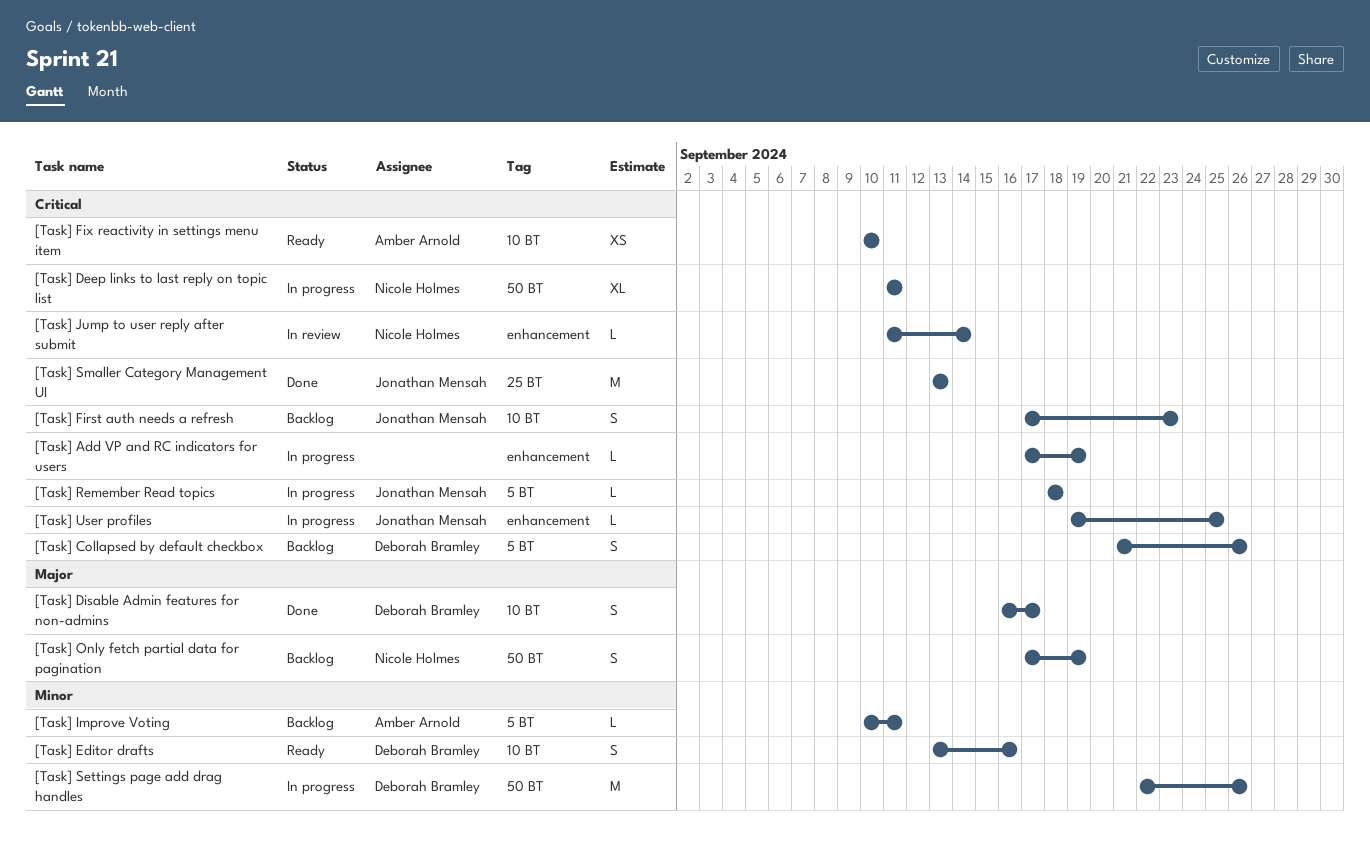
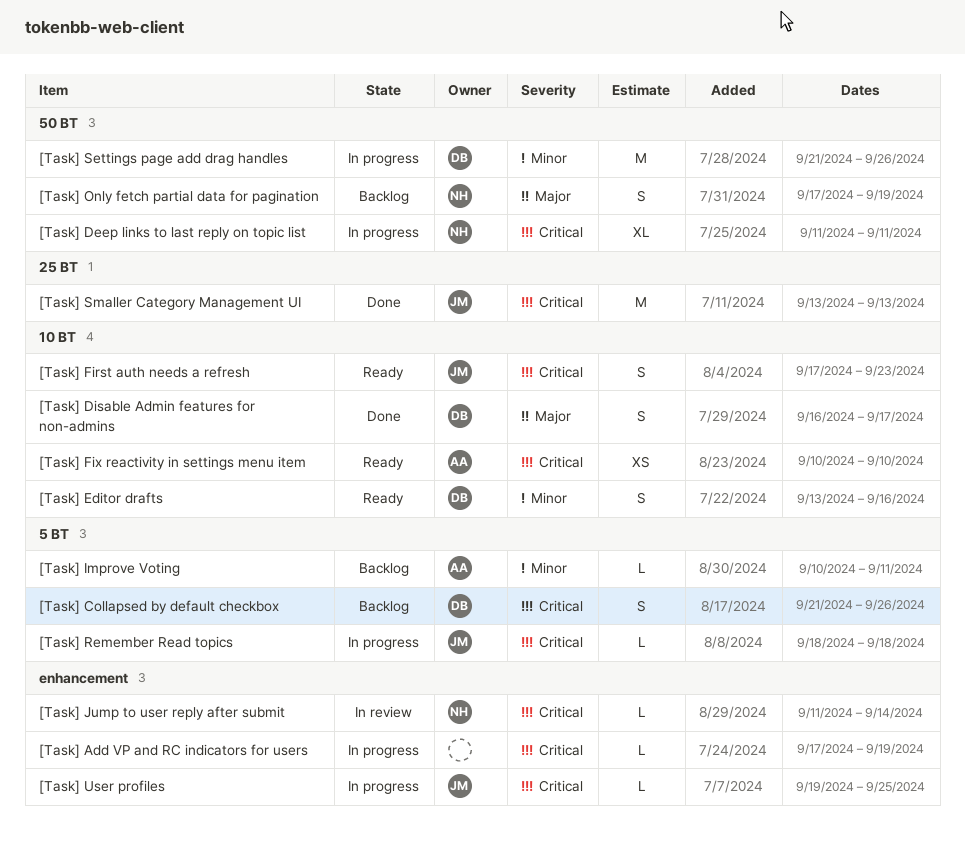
[Task] First auth needs a refresh, status: Backlog -> Ready
[Task] Settings page add drag handles, start: Sep 22 -> Sep 21

